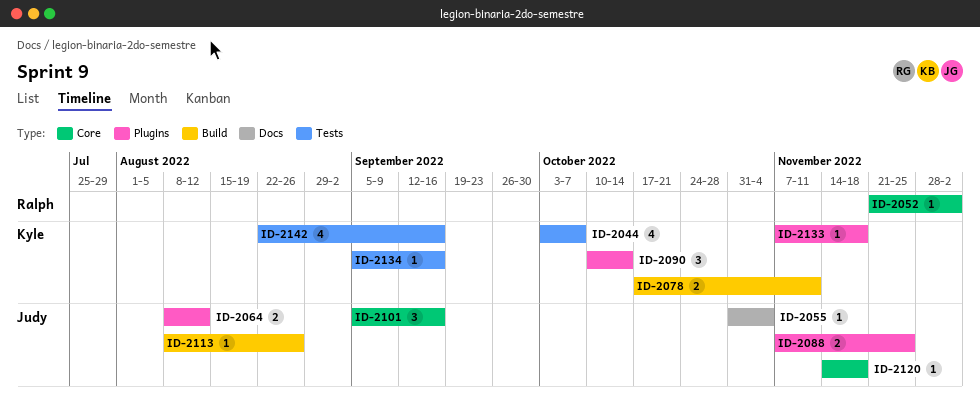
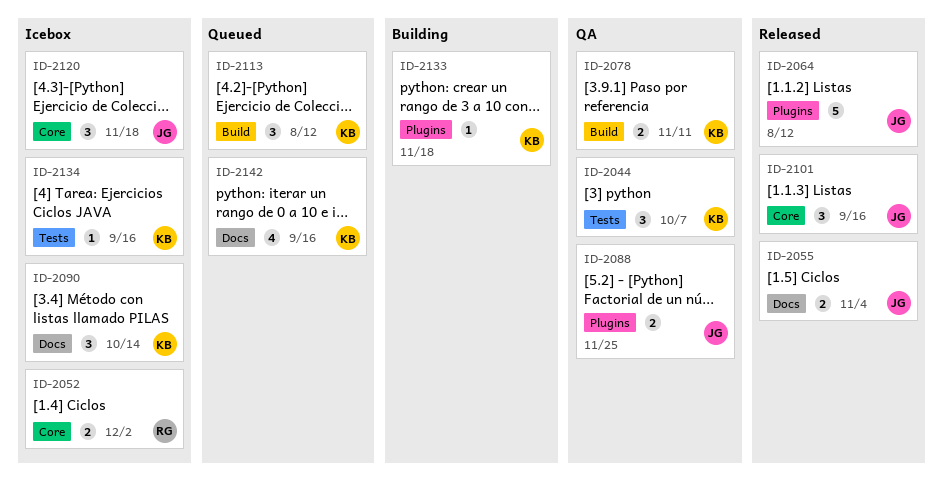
ID-2044, estimate: 4 -> 3
ID-2052, estimate: 1 -> 2
ID-2055, estimate: 1 -> 2
ID-2064, estimate: 2 -> 5
ID-2090, label: Plugins -> Docs
ID-2113, owner: Judy -> Kyle
ID-2113, estimate: 1 -> 3
ID-2113, due: Aug 26 -> Aug 12
ID-2120, estimate: 1 -> 3
ID-2142, label: Tests -> Docs

